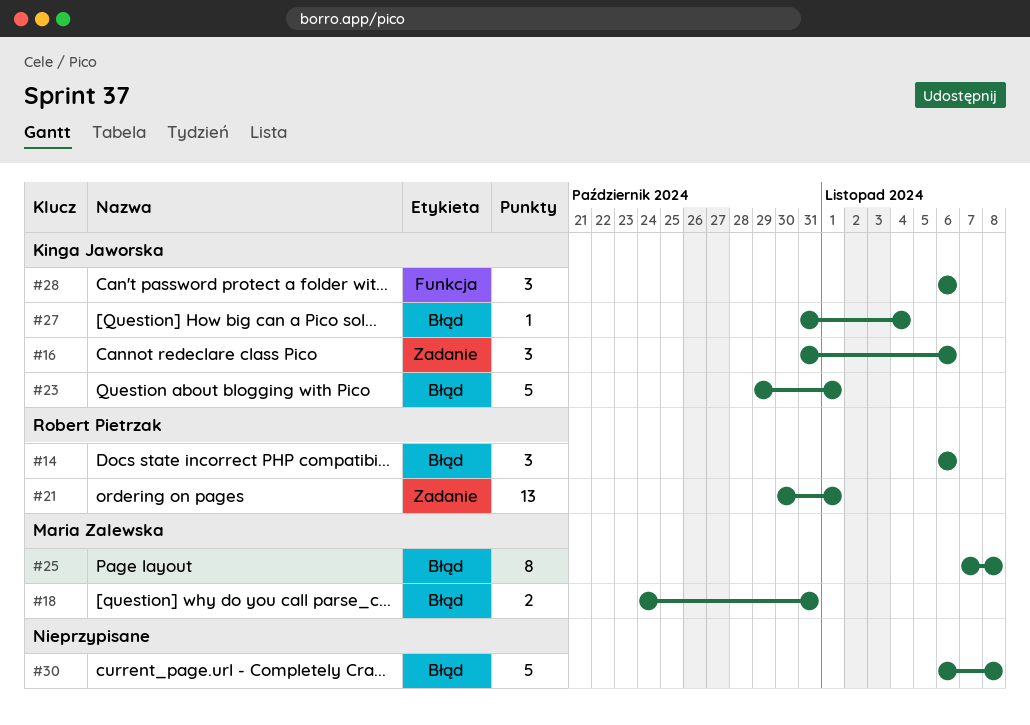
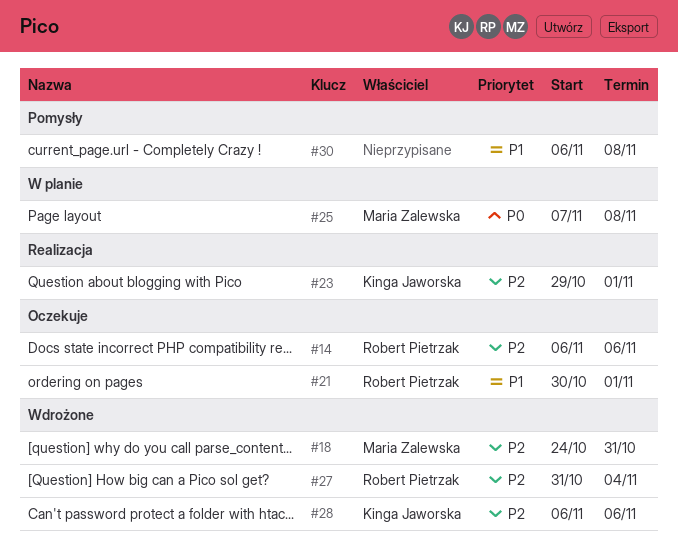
#16: present -> none
#27, owner: Kinga Jaworska -> Robert Pietrzak

